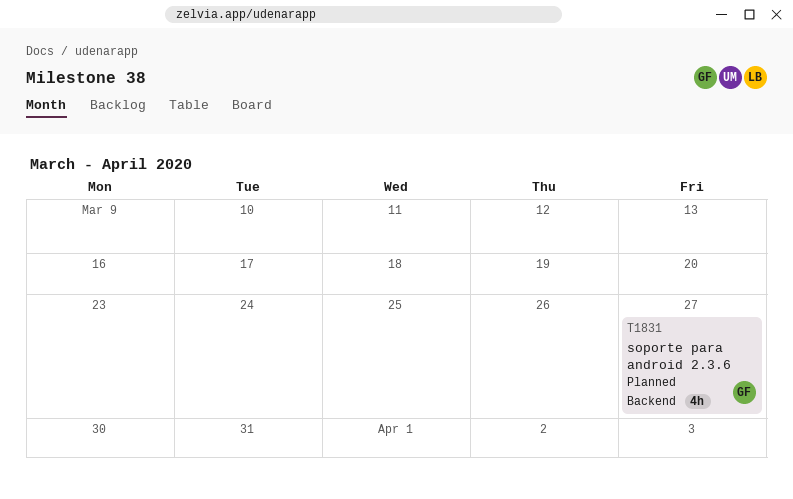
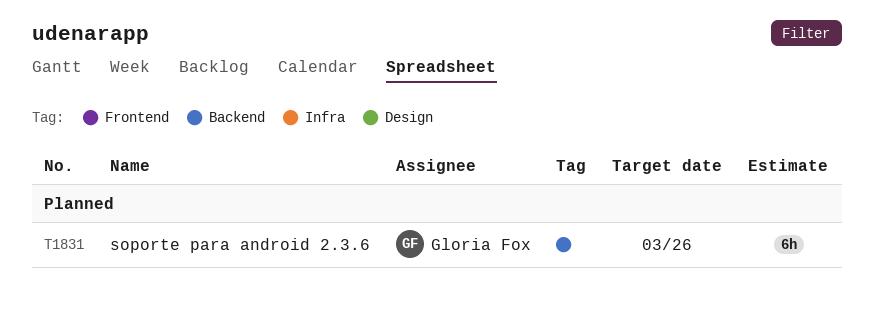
T1831, estimate: 4h -> 6h
T1831, due: Mar 27 -> Mar 26

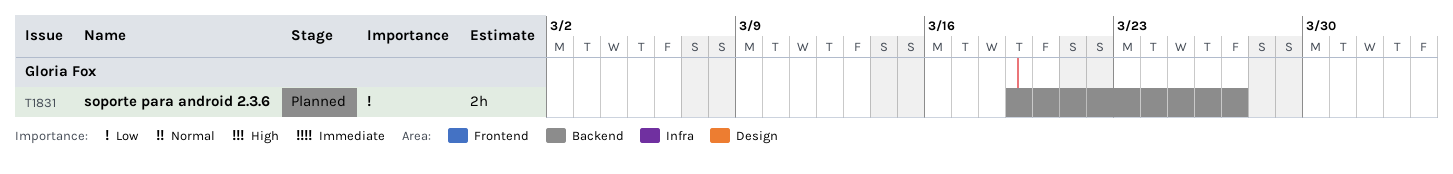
T1831, estimate: 6h -> 2h
T1831, due: Mar 26 -> Mar 27

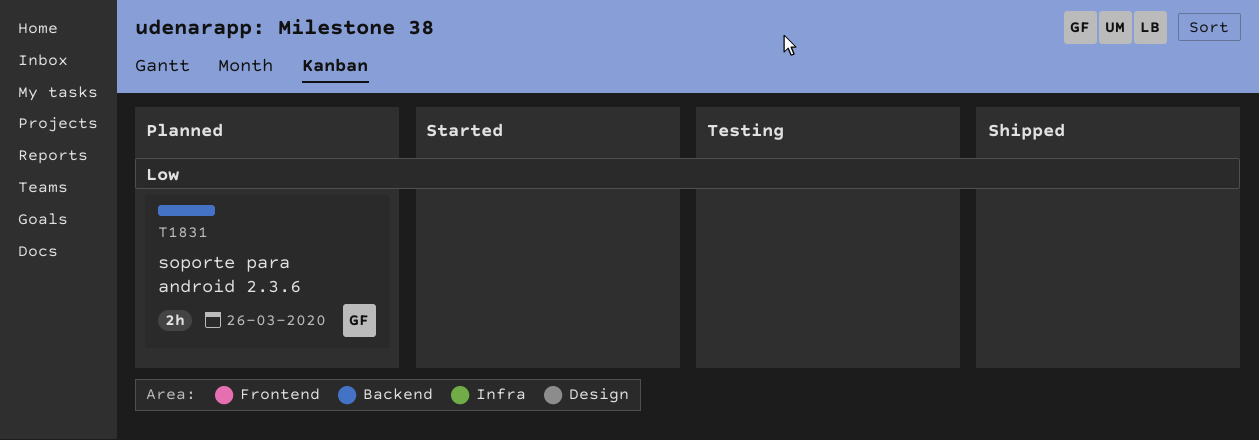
T1831, due: Mar 27 -> Mar 26

